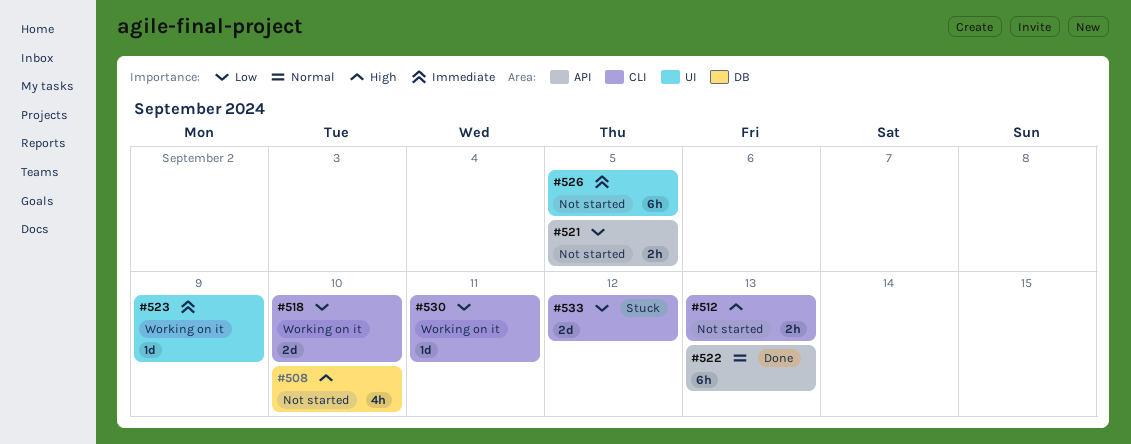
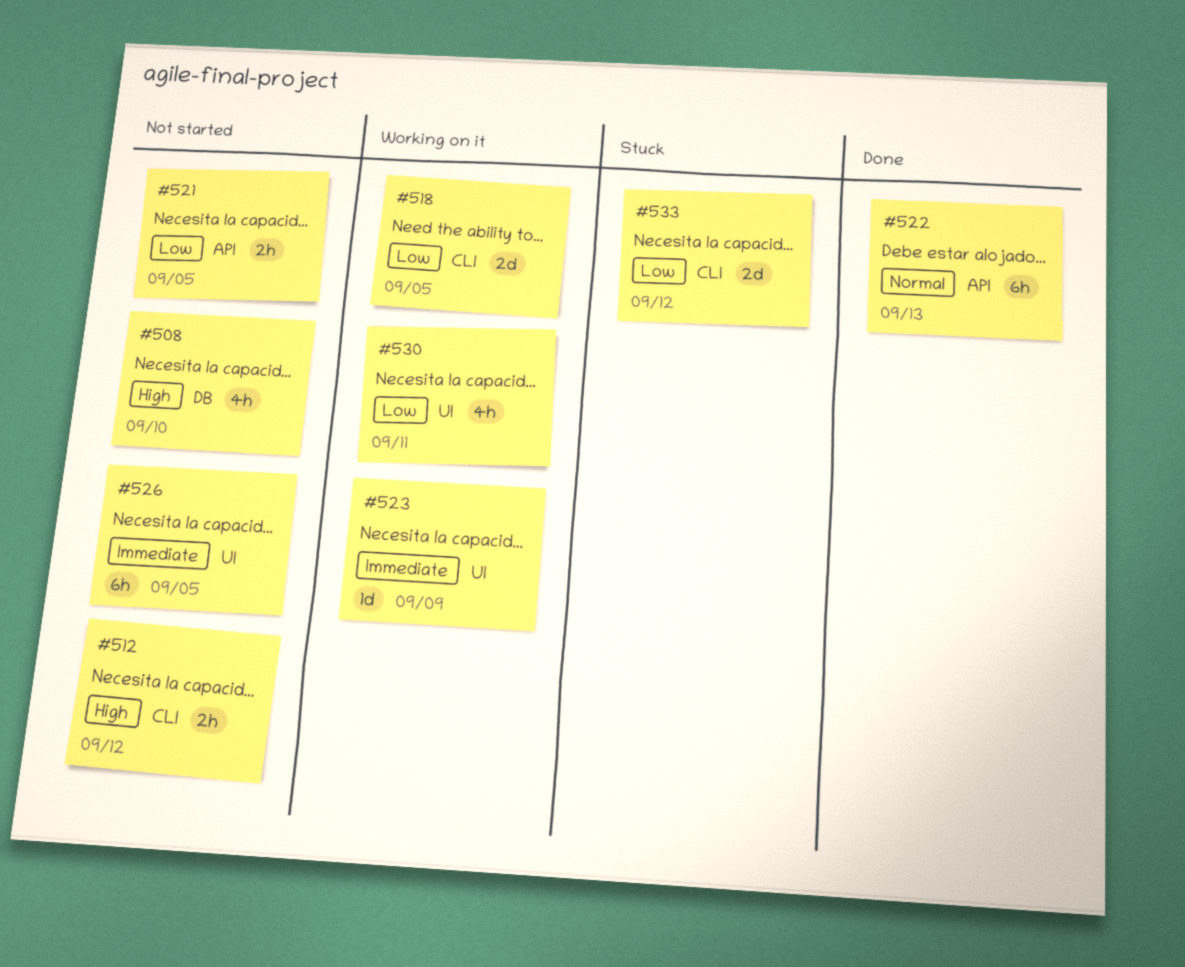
#512, due: Sep 13 -> Sep 12
#518, due: Sep 10 -> Sep 5
#530, label: CLI -> UI
#530, estimate: 1d -> 4h

